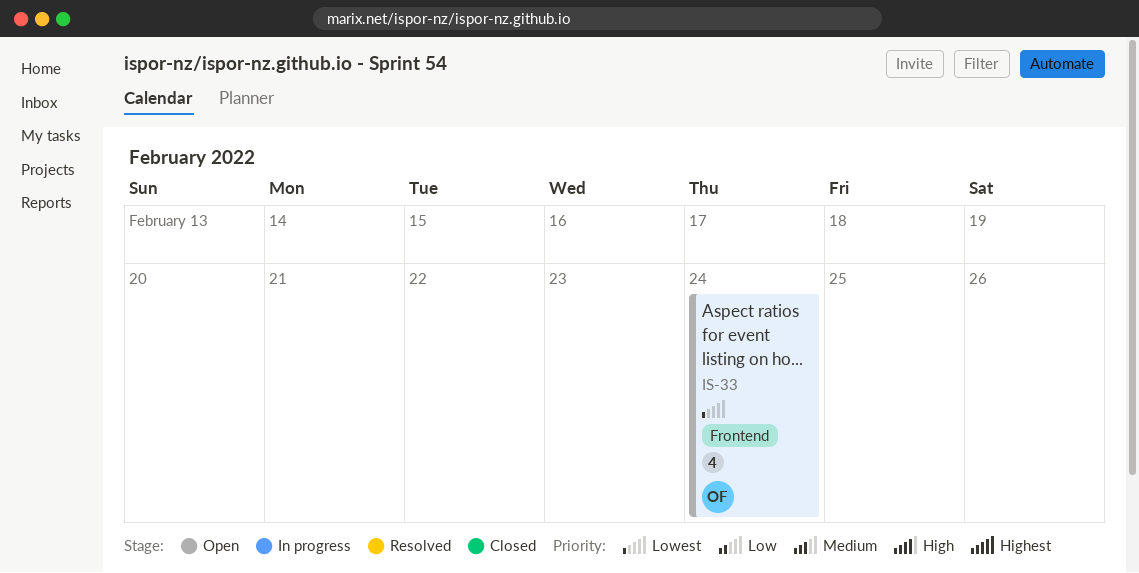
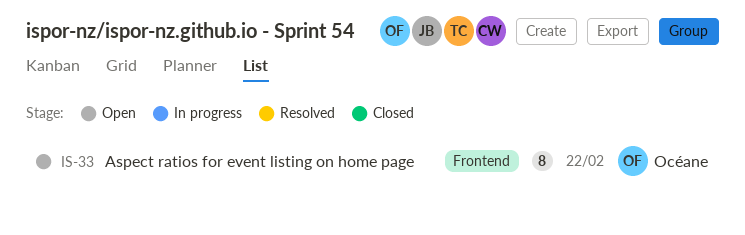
IS-33, estimate: 4 -> 8
IS-33, due: Feb 24 -> Feb 22

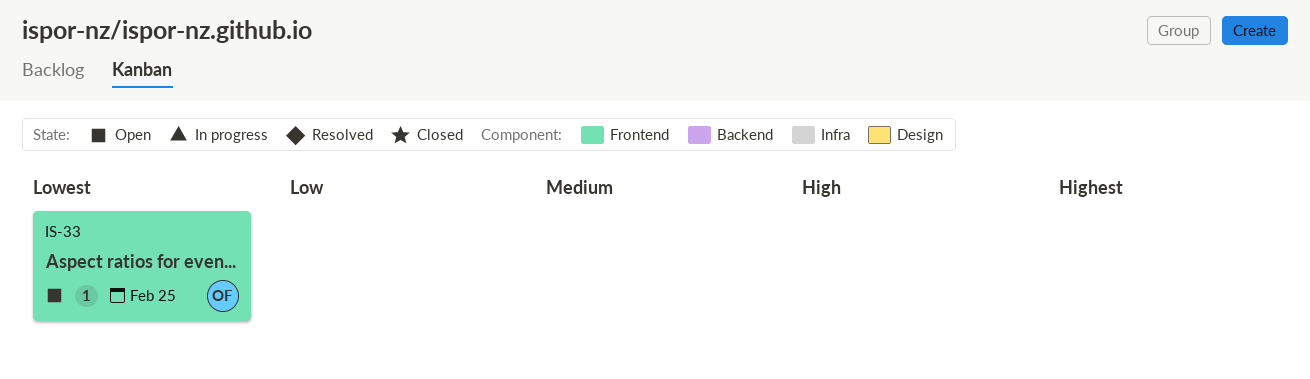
IS-33, estimate: 8 -> 1
IS-33, due: Feb 22 -> Feb 25

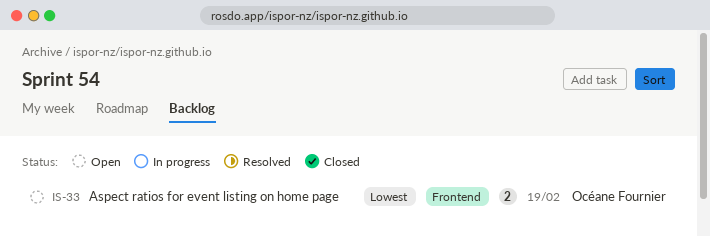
IS-33, estimate: 1 -> 2
IS-33, due: Feb 25 -> Feb 19

